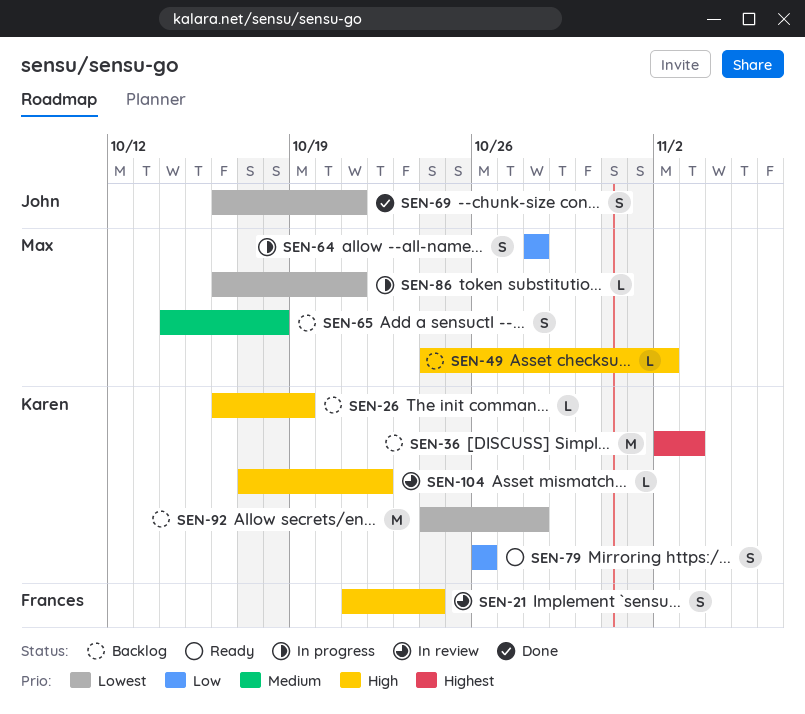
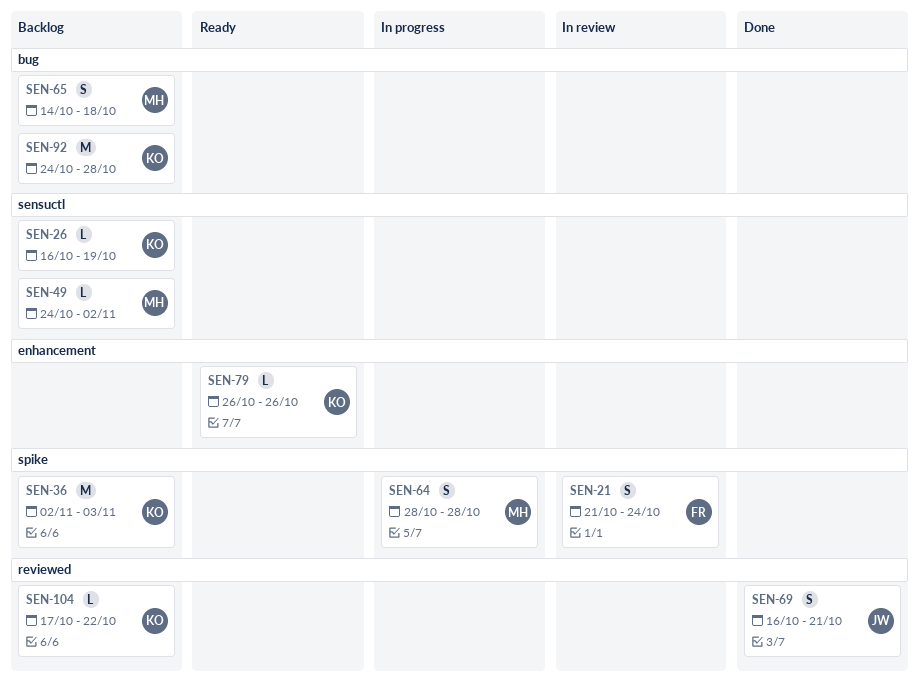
SEN-79, estimate: S -> L
SEN-86: present -> none
SEN-104, status: In review -> Backlog

